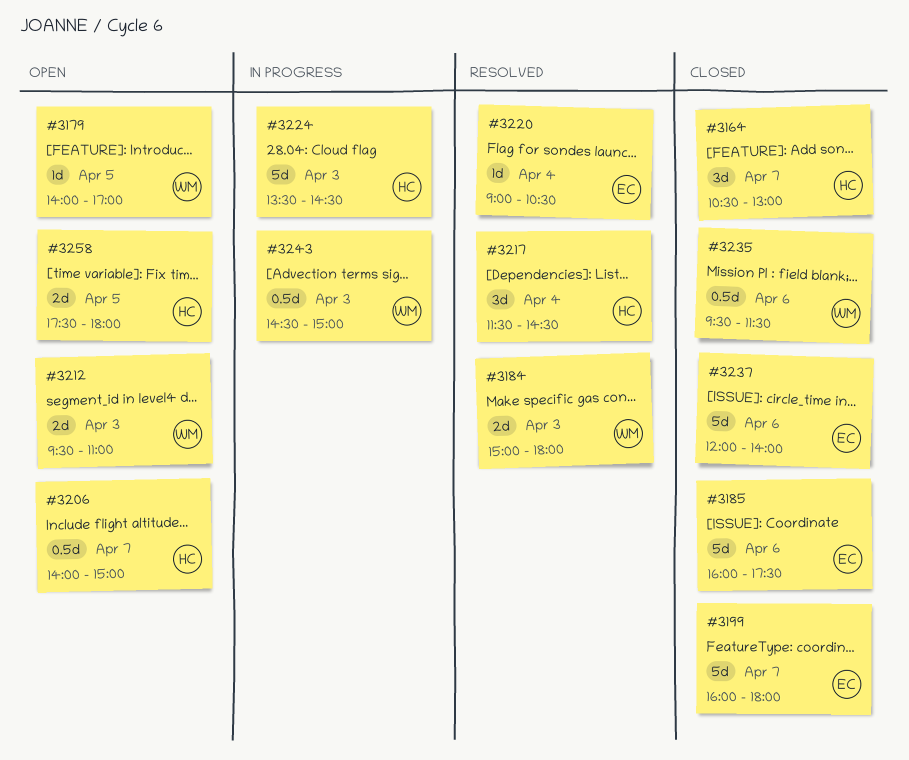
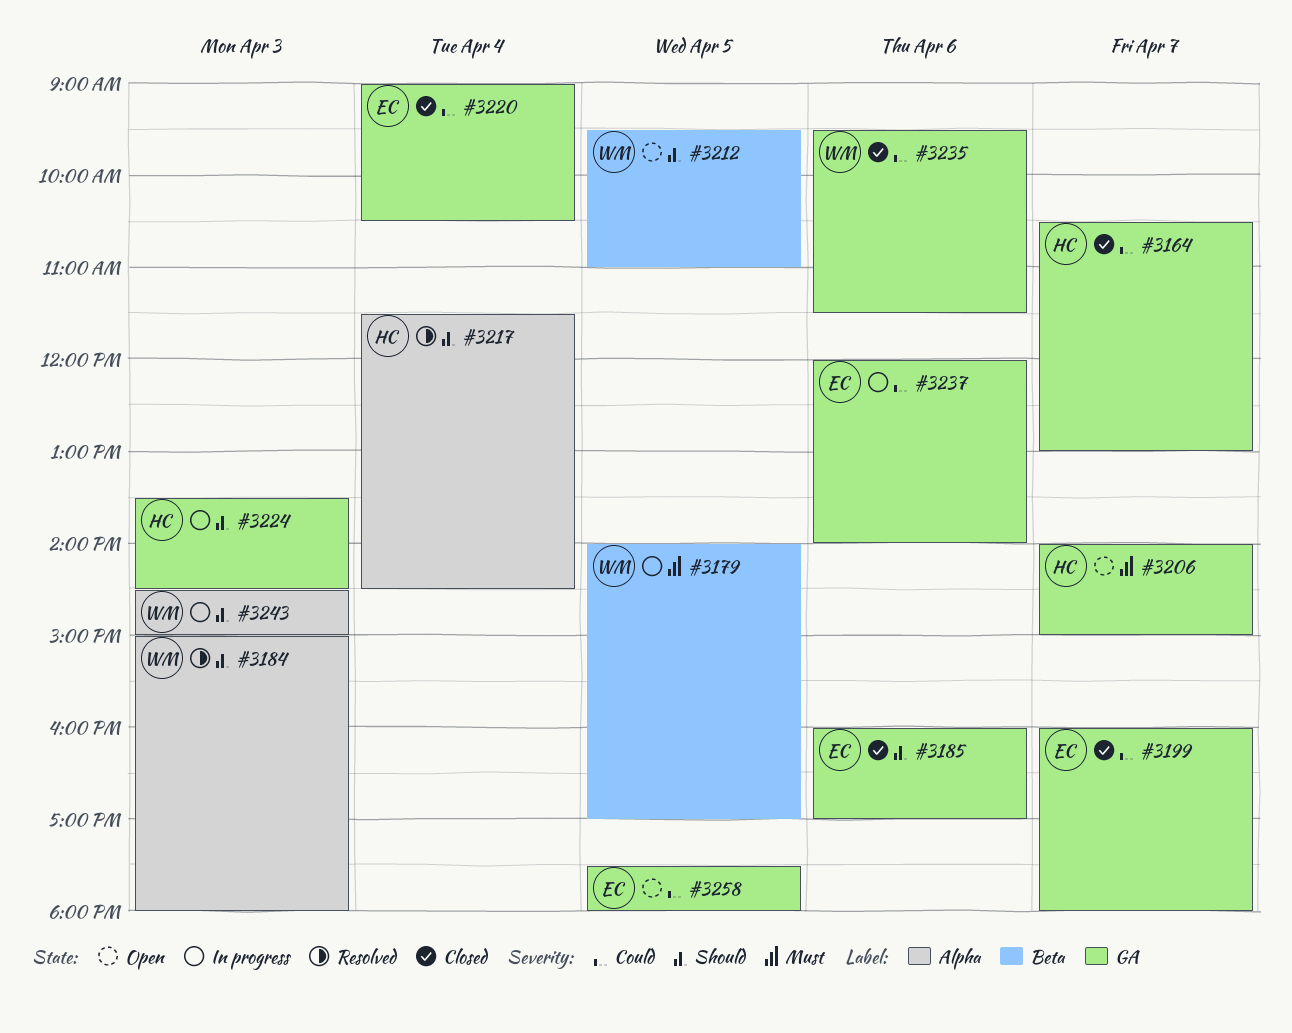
#3179, status: Open -> In progress
#3185, ends: 17:30 -> 17:00
#3212, day: Apr 3 -> Apr 5
#3220, status: Resolved -> Closed
#3237, status: Closed -> In progress
#3258, owner: HC -> EC

